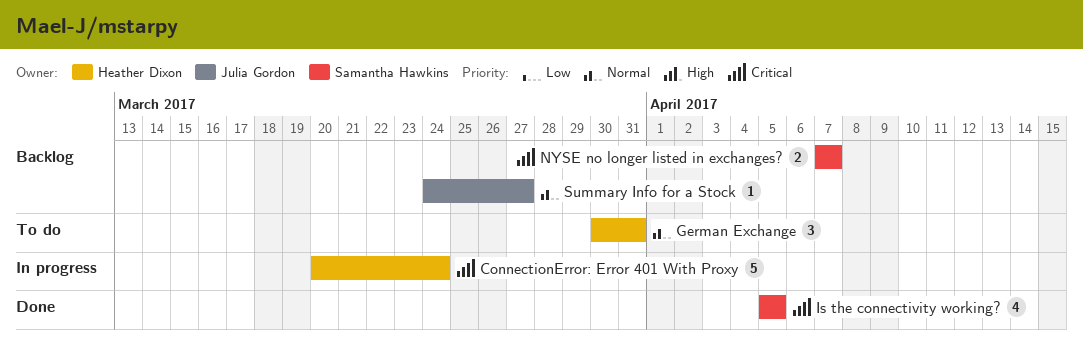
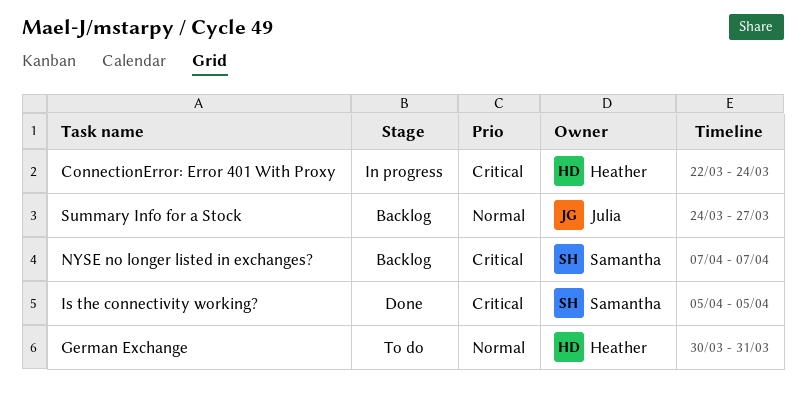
ConnectionError: Error 401 With Proxy, start: Mar 20 -> Mar 22

